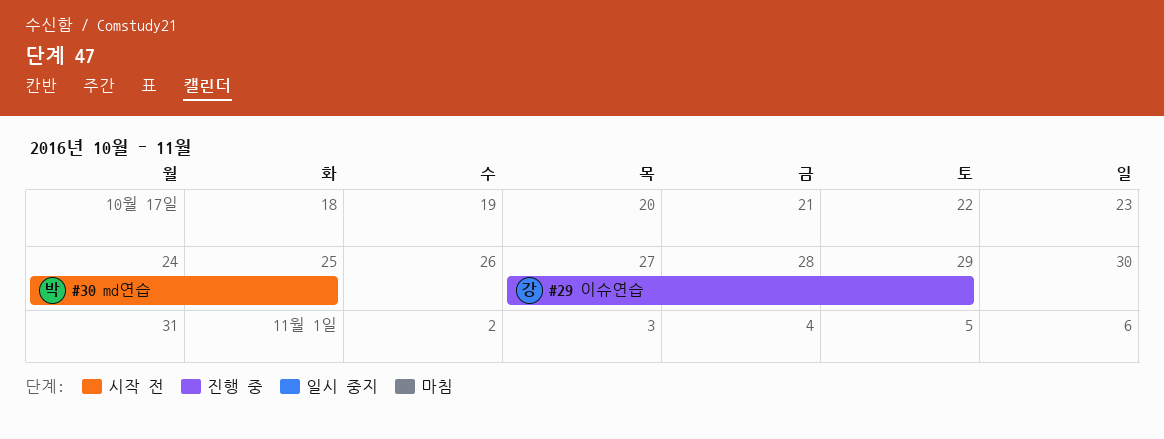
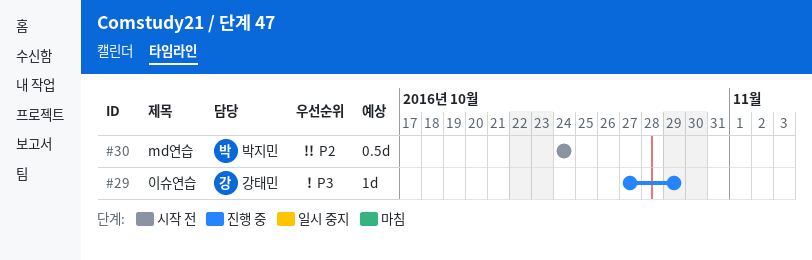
#30, due: Oct 25 -> Oct 24

